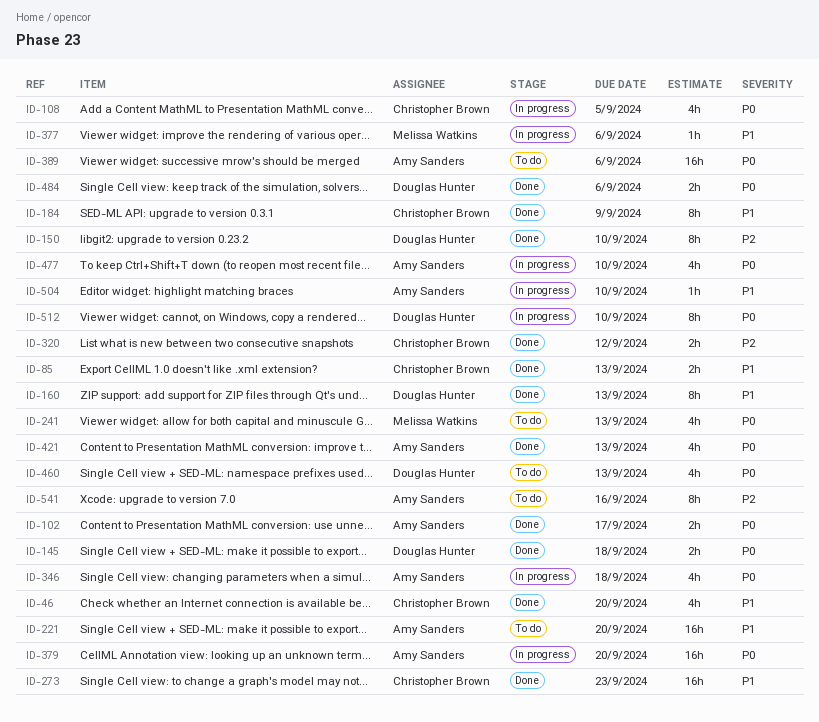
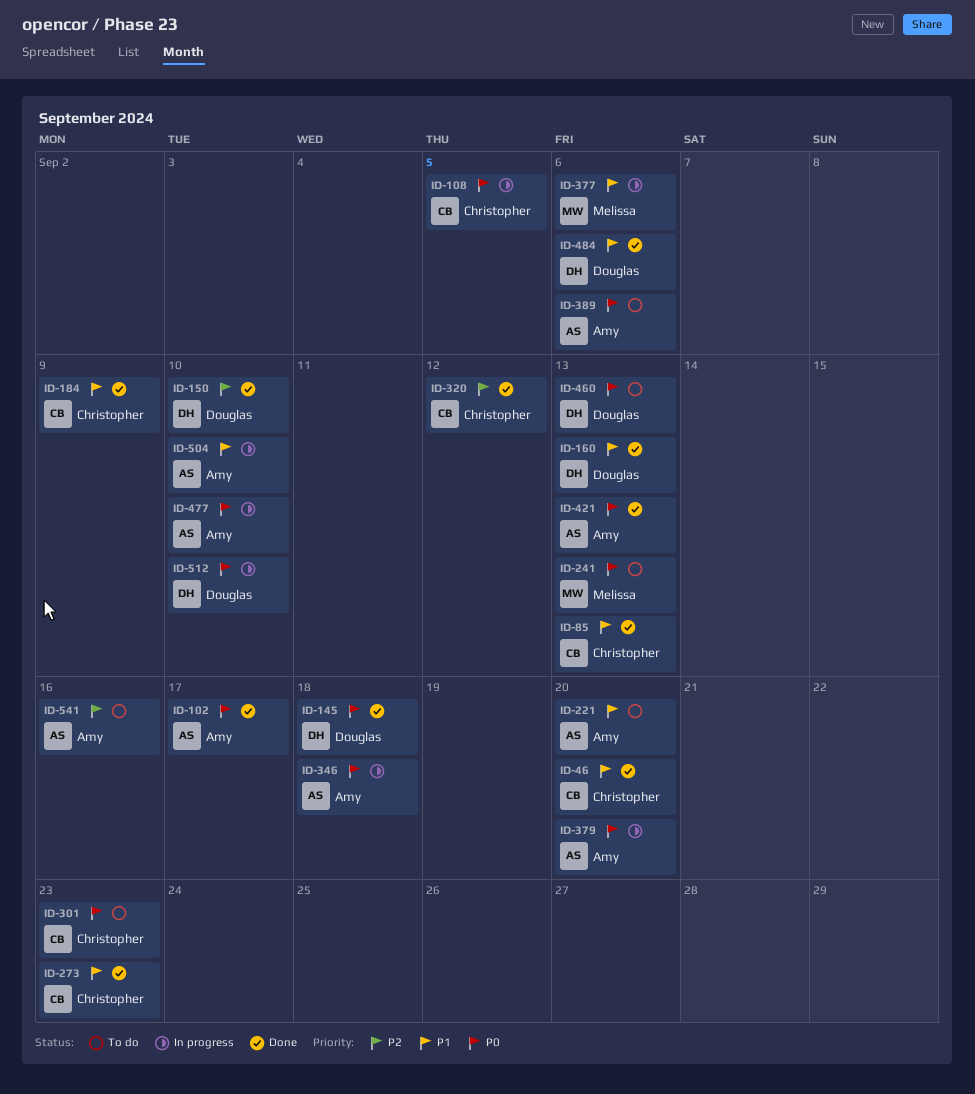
ID-301: none -> present
ID-484, priority: P0 -> P1

